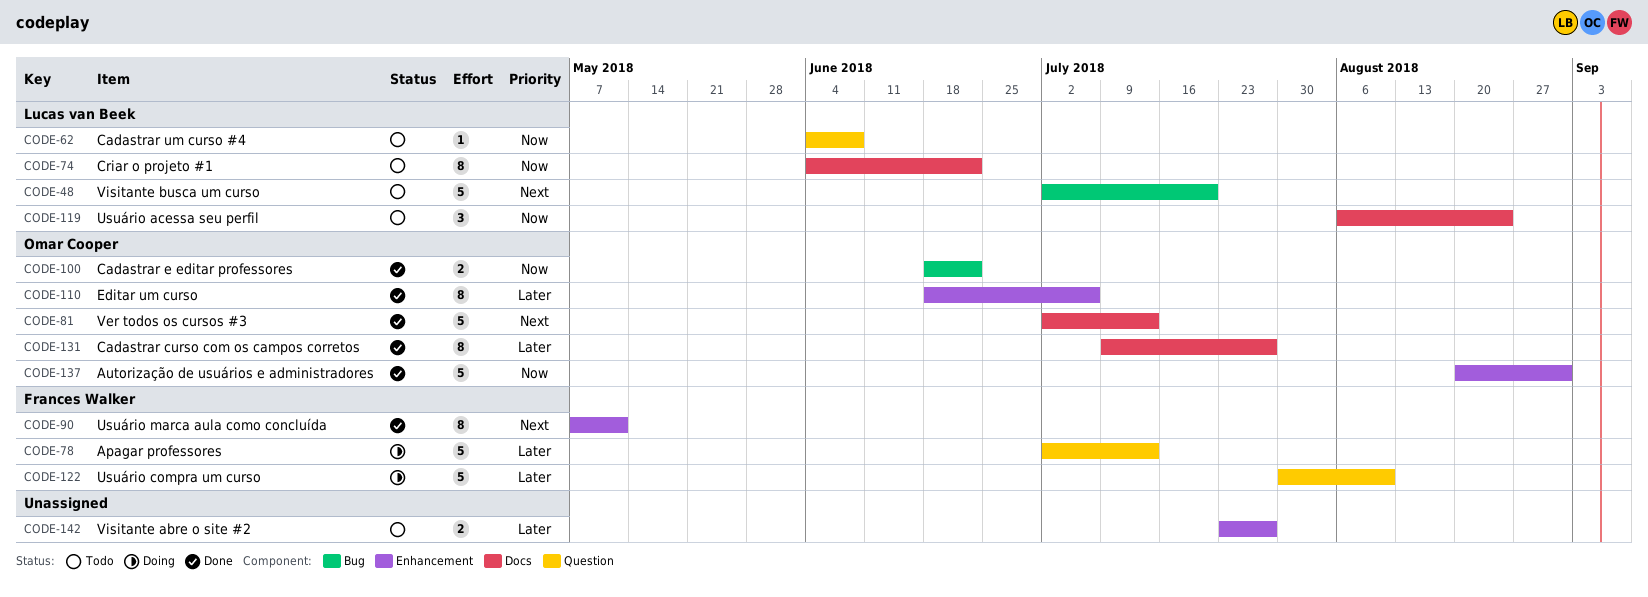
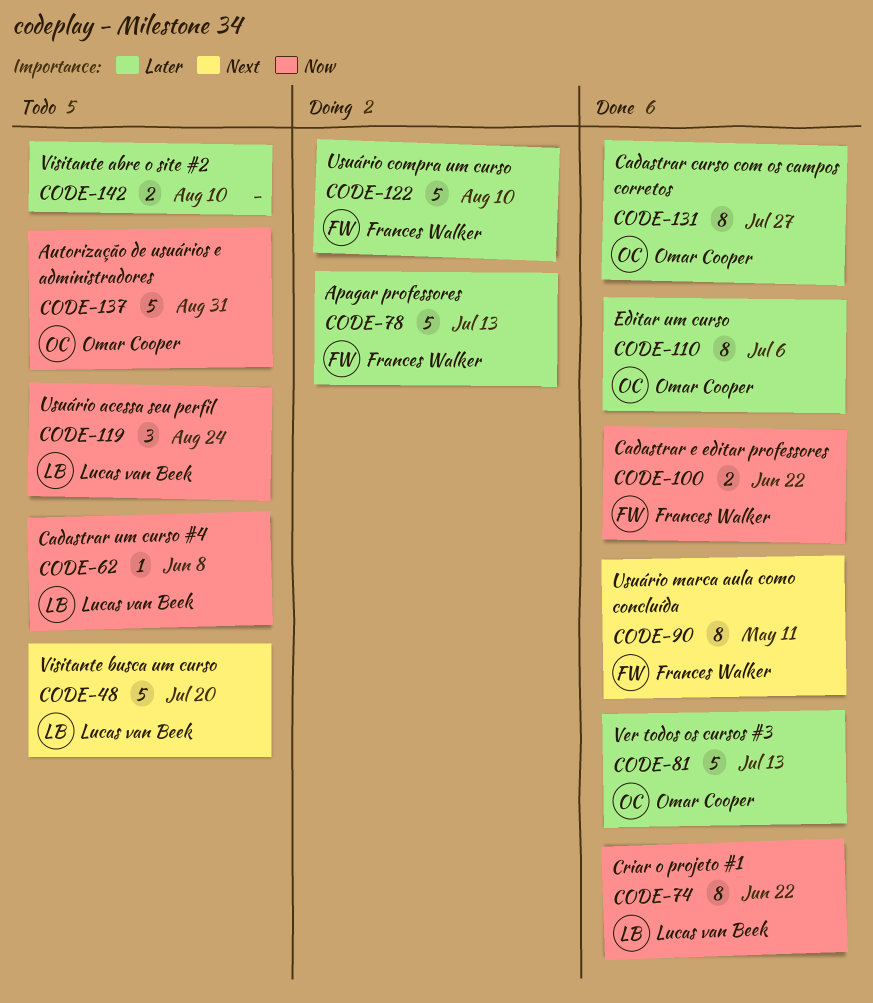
CODE-74, status: Todo -> Done
CODE-81, priority: Next -> Later
CODE-100, owner: Omar Cooper -> Frances Walker
CODE-137, status: Done -> Todo
CODE-142, due: Jul 27 -> Aug 10

